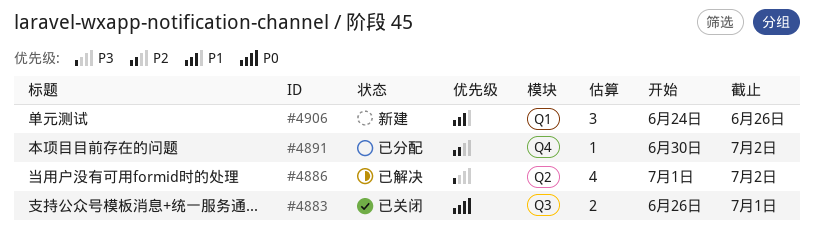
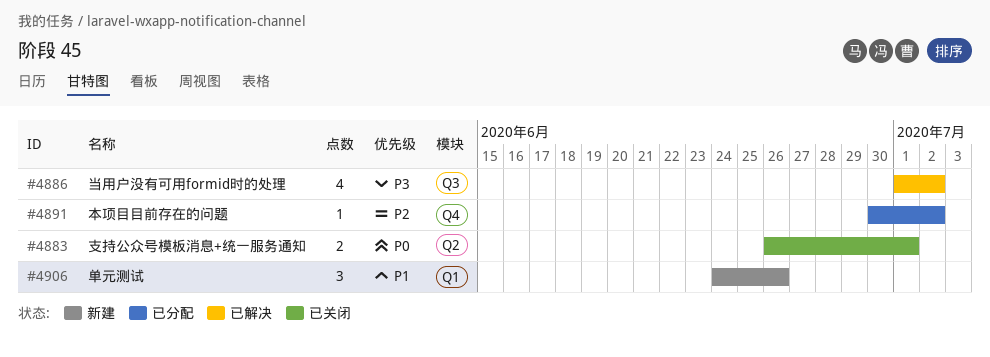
#4883, label: Q3 -> Q2
#4886, label: Q2 -> Q3

